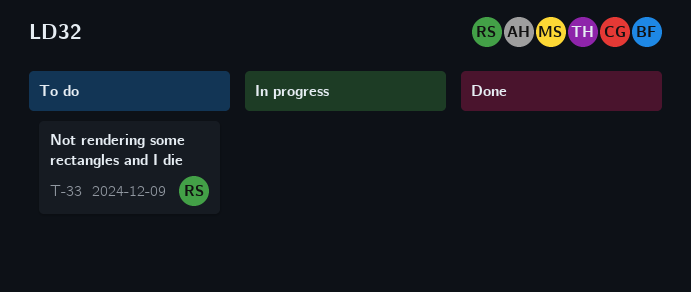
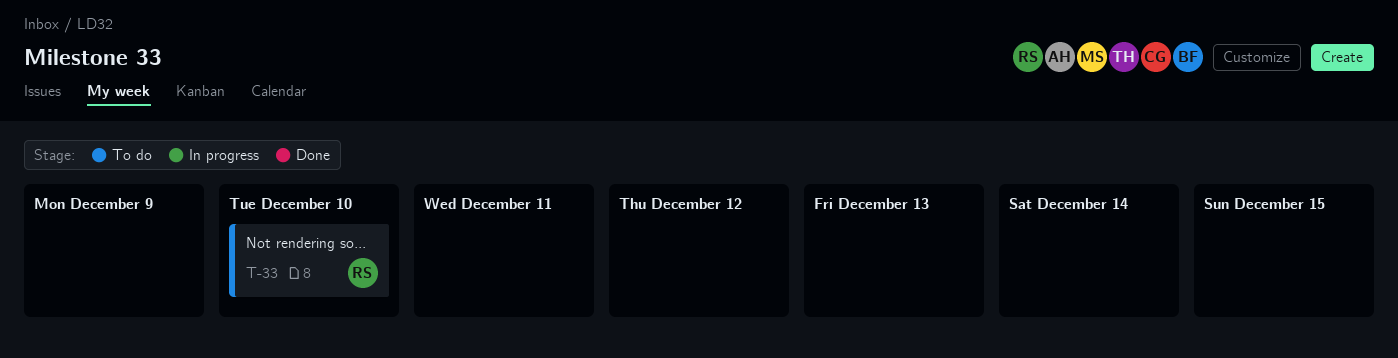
T-33, due: Dec 9 -> Dec 10

